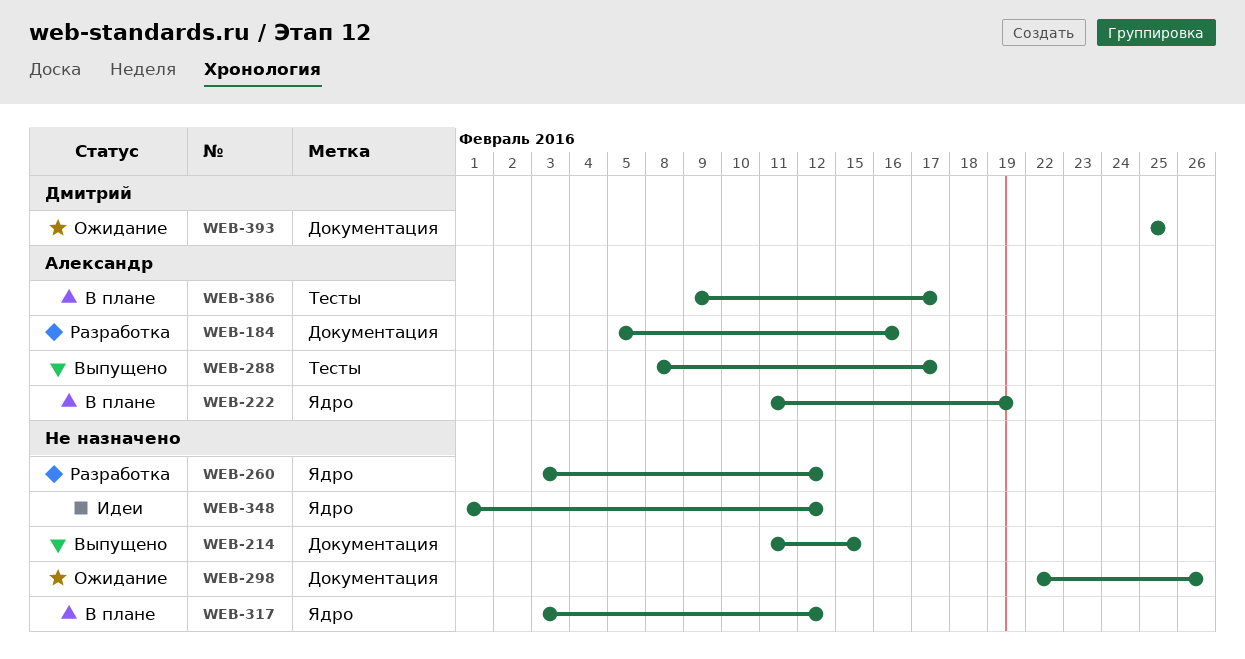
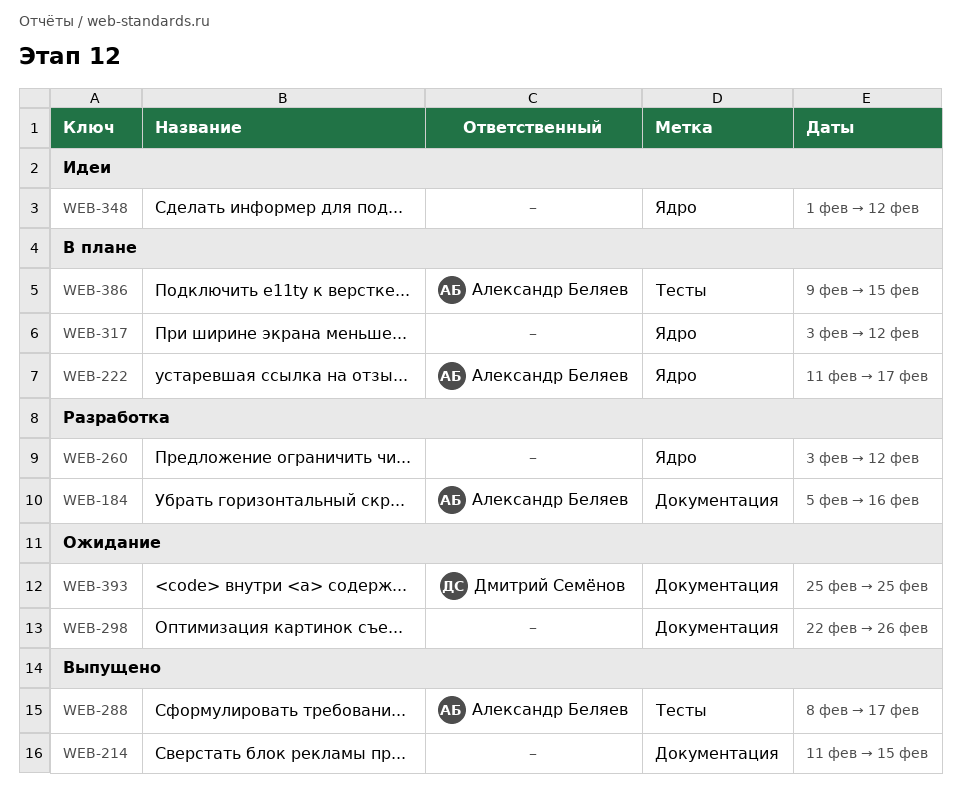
WEB-222, due: Feb 19 -> Feb 17
WEB-386, due: Feb 17 -> Feb 15

